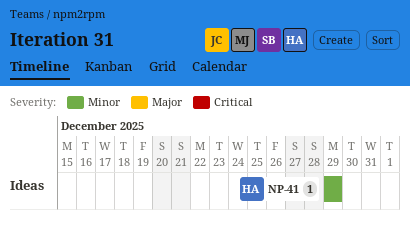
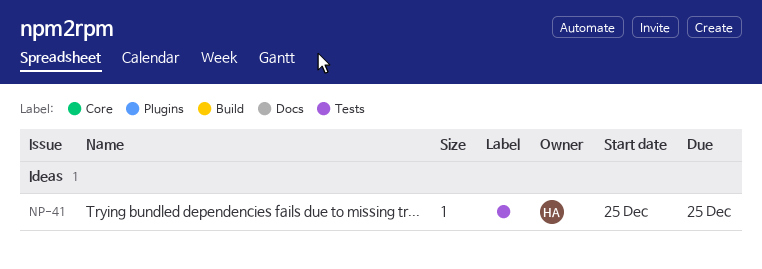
NP-41, start: Dec 29 -> Dec 25
NP-41, due: Dec 29 -> Dec 25

